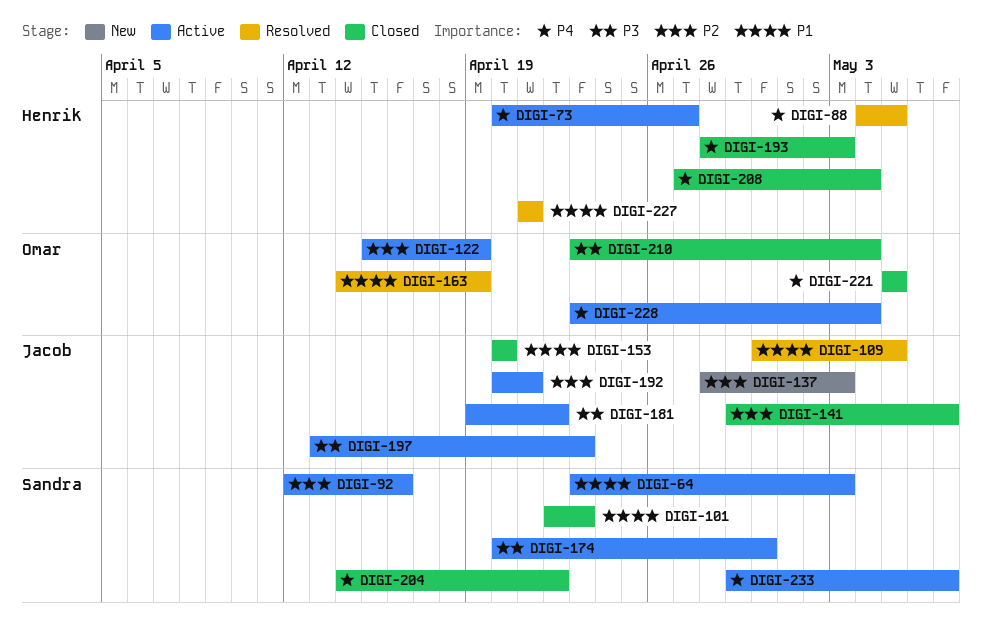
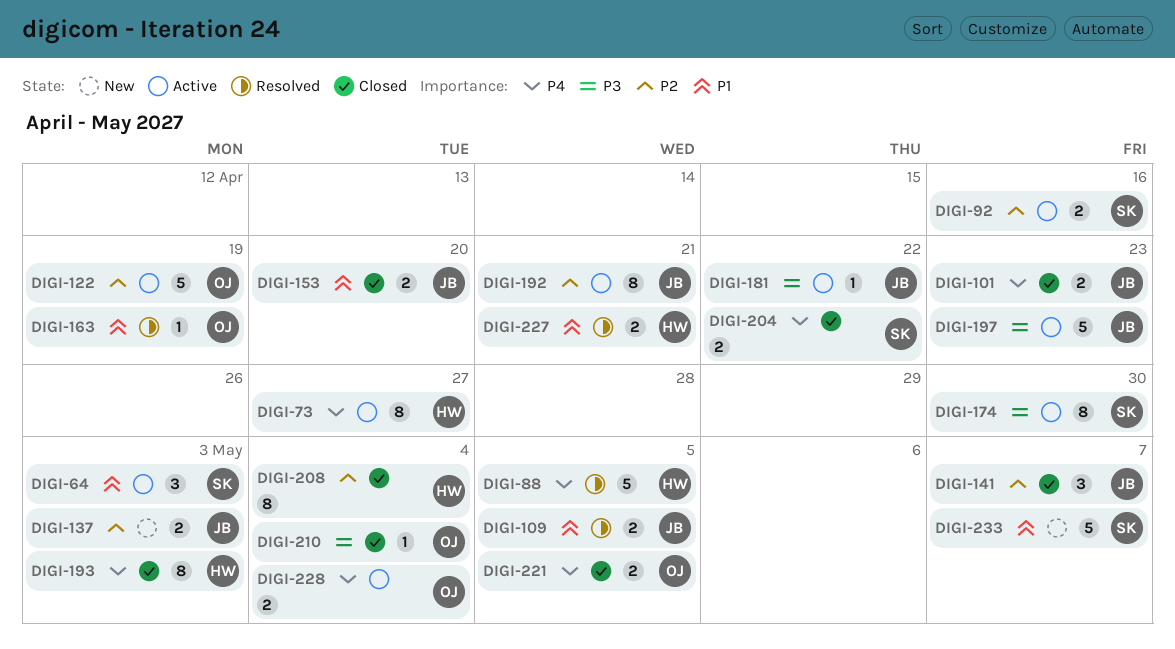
DIGI-101, owner: Sandra -> Jacob
DIGI-101, priority: P1 -> P4
DIGI-208, priority: P4 -> P2
DIGI-233, status: Active -> New
DIGI-233, priority: P4 -> P1

